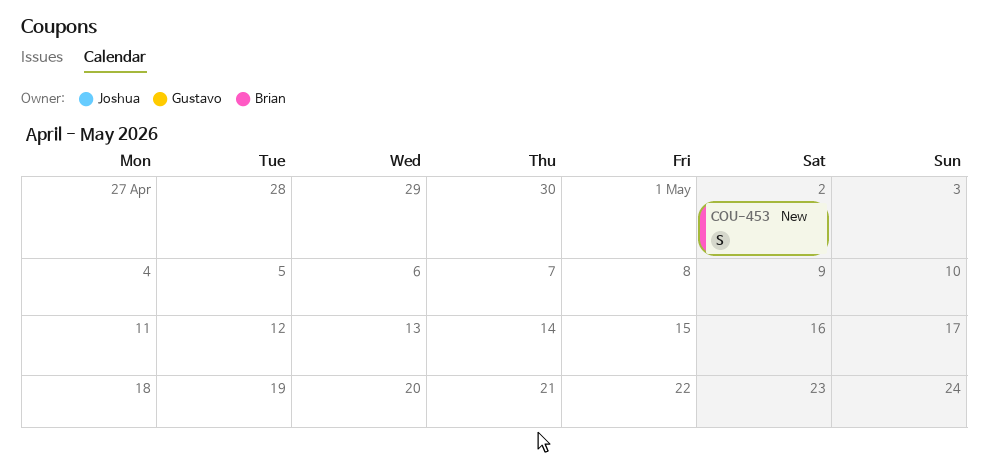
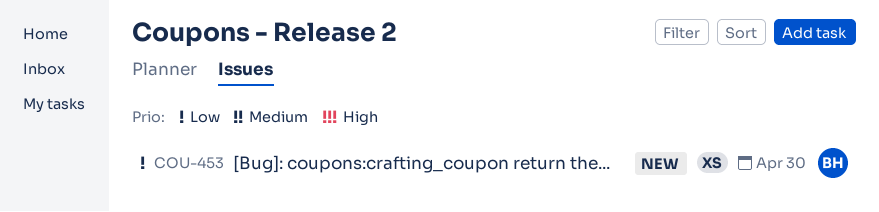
COU-453, estimate: S -> XS
COU-453, due: May 2 -> Apr 30

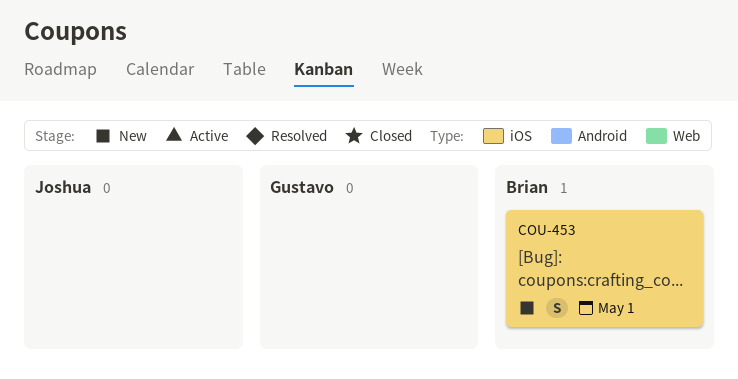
COU-453, estimate: XS -> S
COU-453, due: Apr 30 -> May 1

